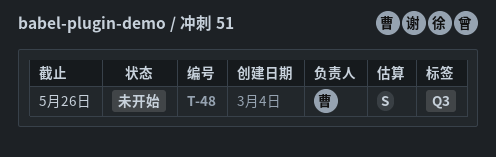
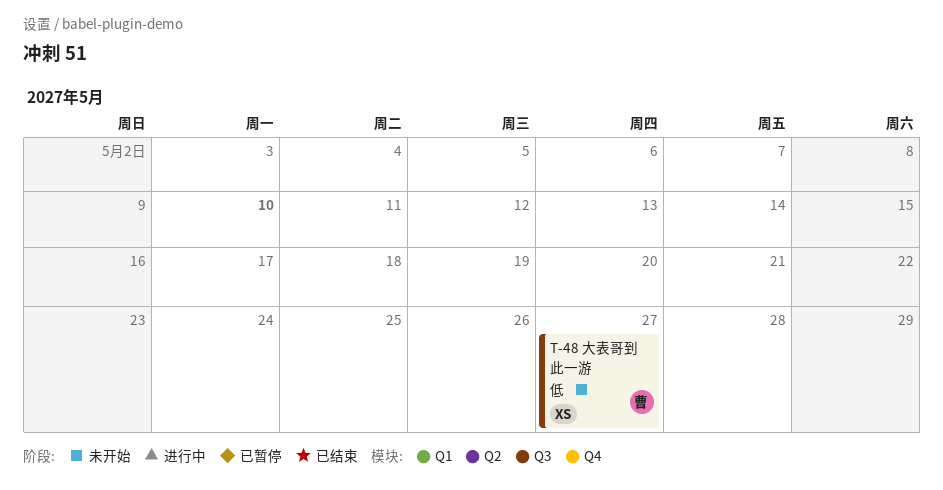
T-48, estimate: S -> XS
T-48, due: May 26 -> May 27

